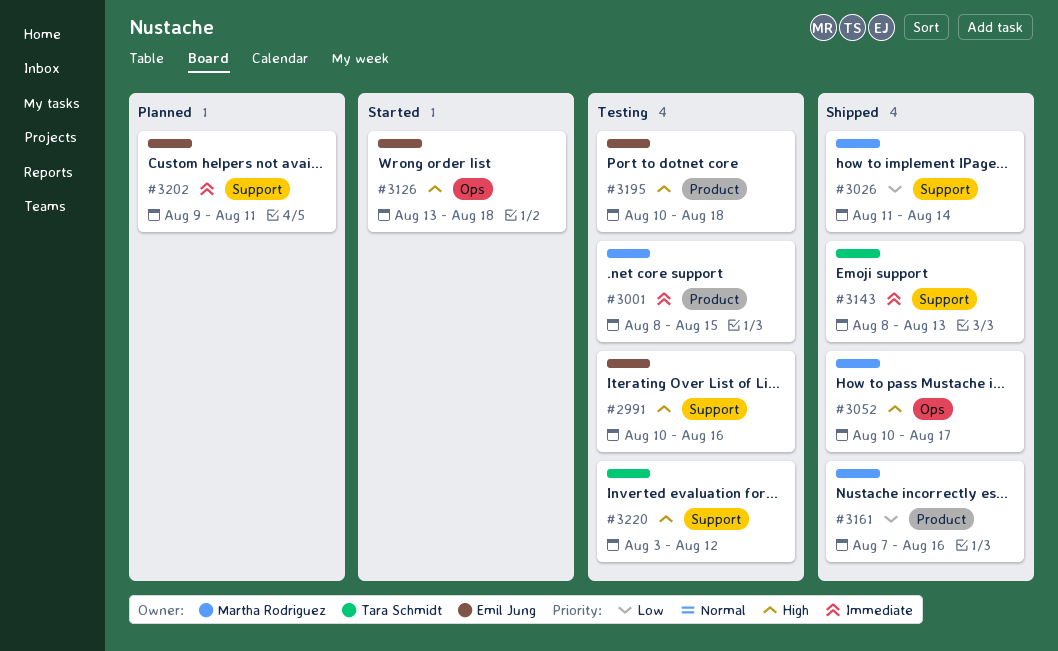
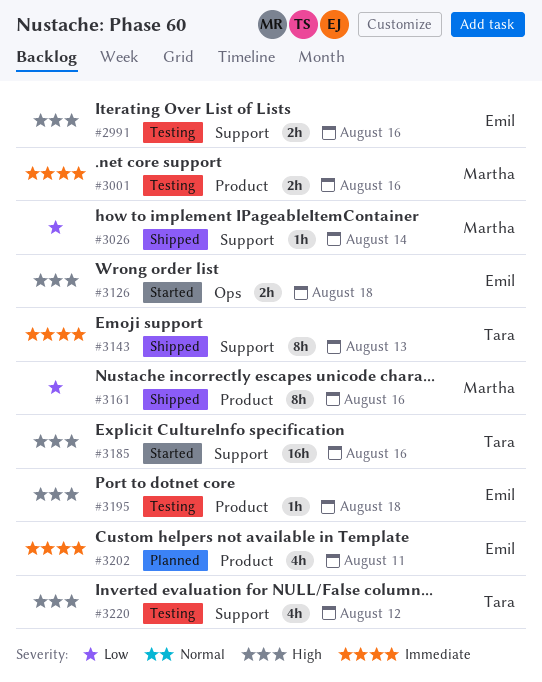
#3001, due: Aug 15 -> Aug 16
#3052: present -> none
#3185: none -> present
#3202, label: Support -> Product

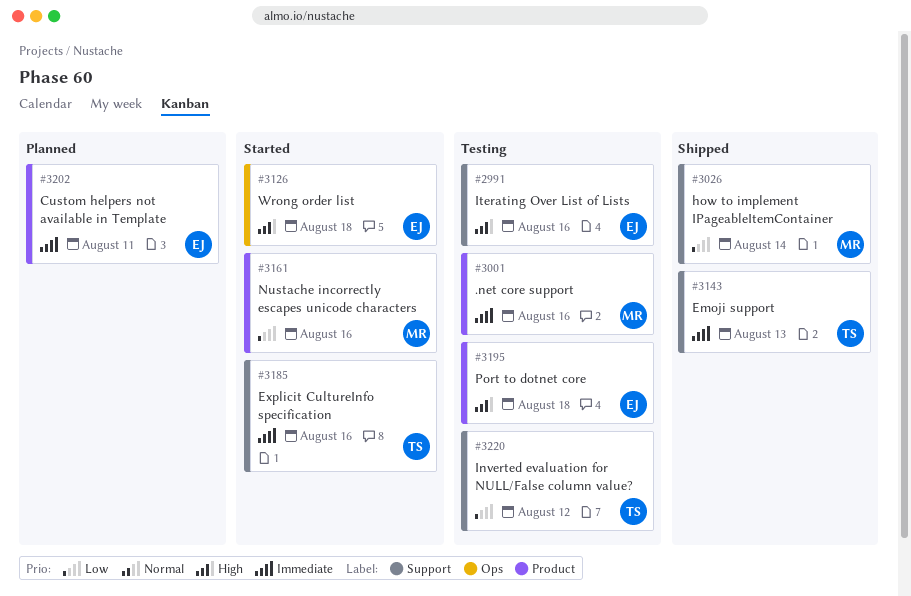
#3161, status: Shipped -> Started
#3185, priority: High -> Immediate
#3220, priority: High -> Low

